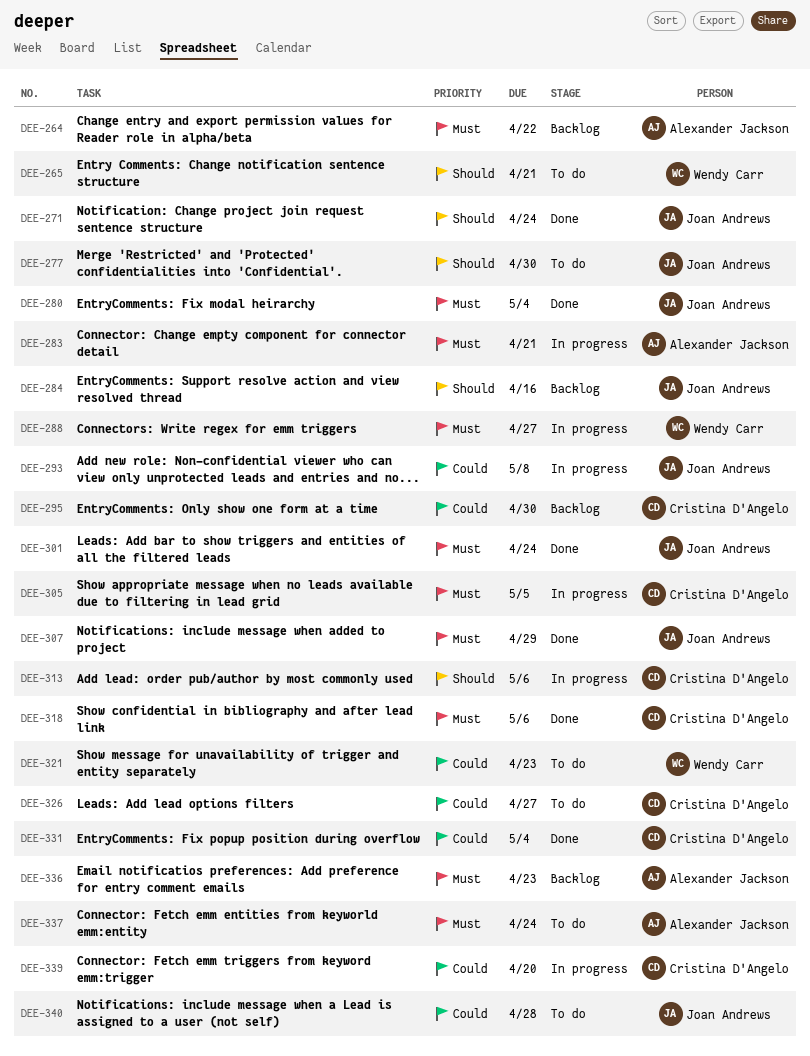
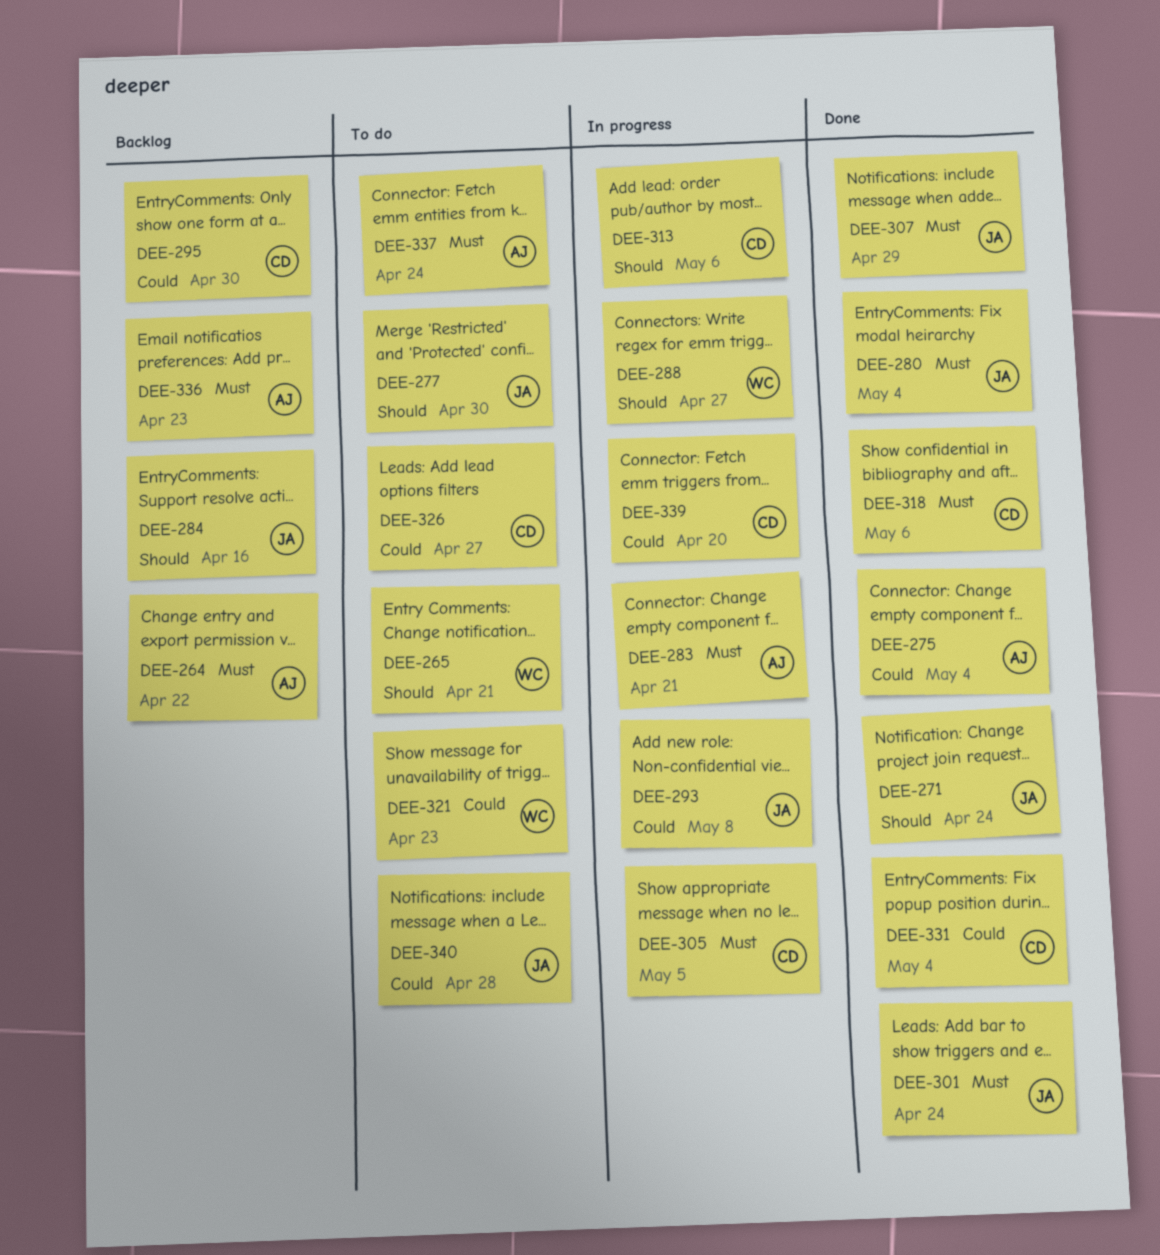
DEE-275: none -> present
DEE-288, priority: Must -> Should

